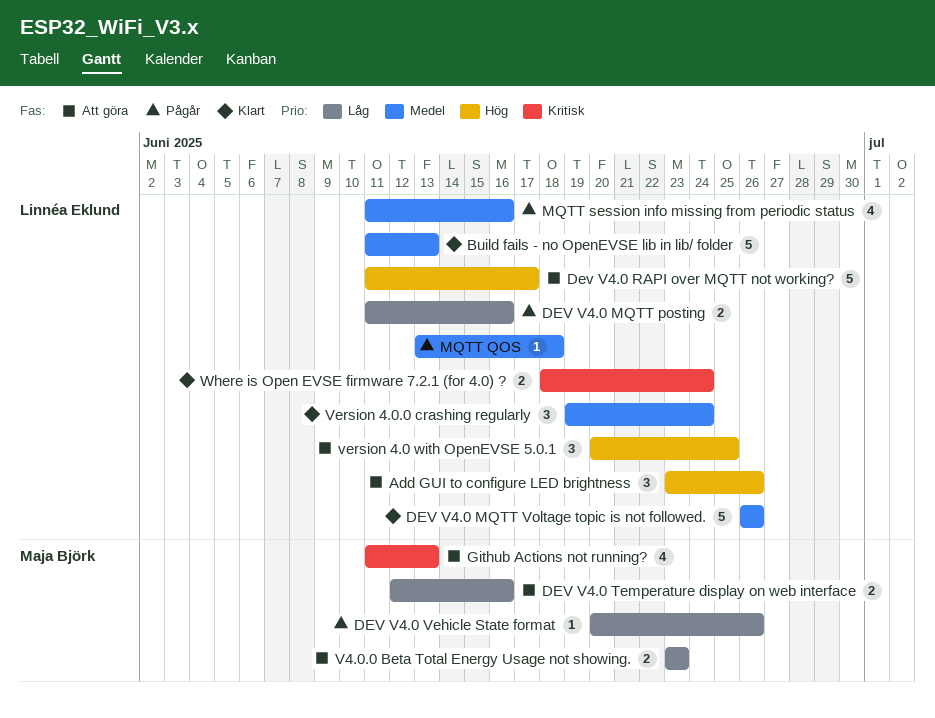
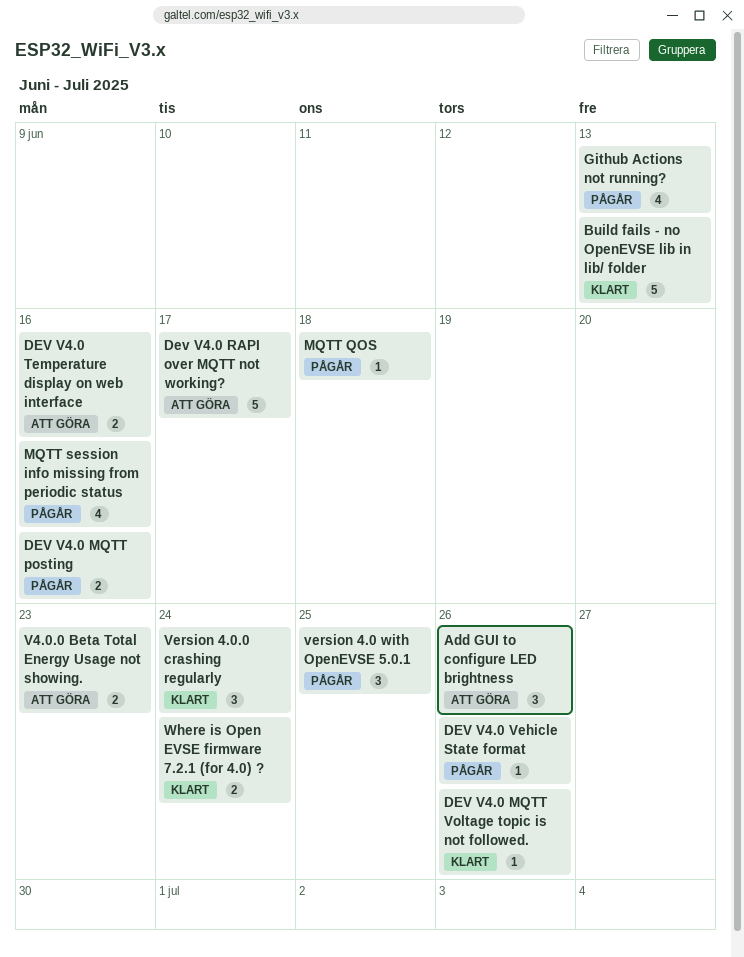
DEV V4.0 MQTT Voltage topic is not followed., estimate: 5 -> 1
Github Actions not running?, status: Att göra -> Pågår
version 4.0 with OpenEVSE 5.0.1, status: Att göra -> Pågår

